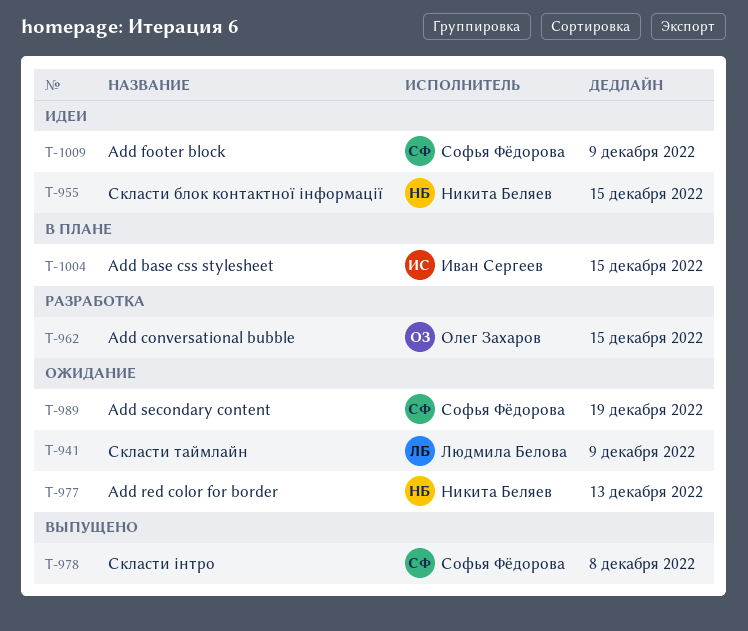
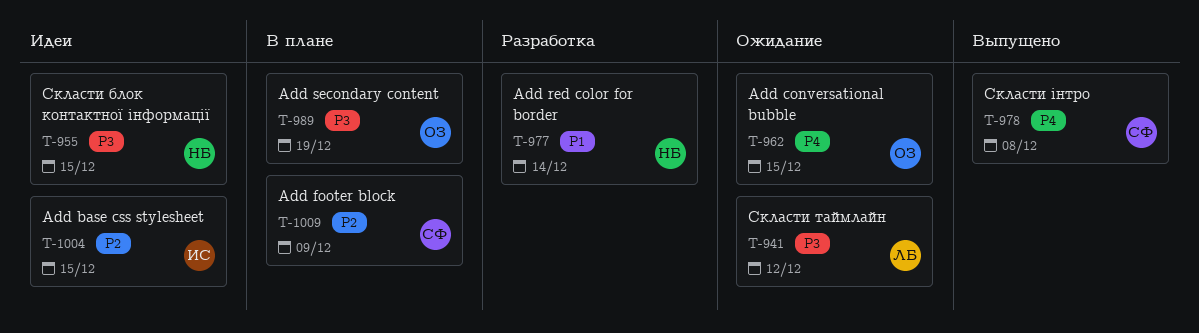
T-941, due: Dec 9 -> Dec 12
T-962, status: Разработка -> Ожидание
T-977, status: Ожидание -> Разработка
T-977, due: Dec 13 -> Dec 14
T-989, status: Ожидание -> В плане
T-989, owner: Софья Фёдорова -> Олег Захаров
T-1004, status: В плане -> Идеи
T-1009, status: Идеи -> В плане

